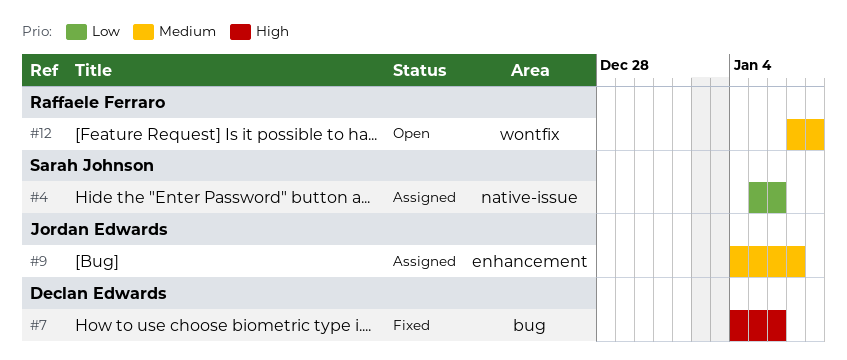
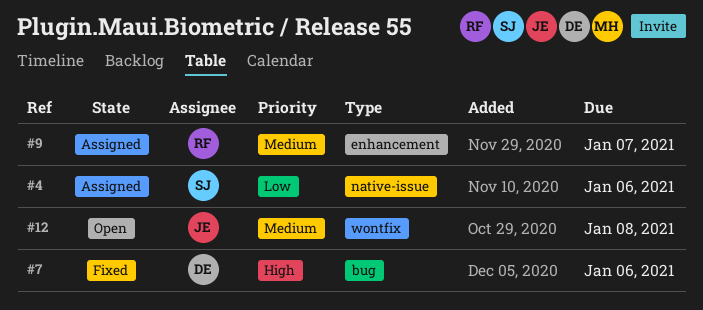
#9, owner: Jordan Edwards -> Raffaele Ferraro
#12, owner: Raffaele Ferraro -> Jordan Edwards

